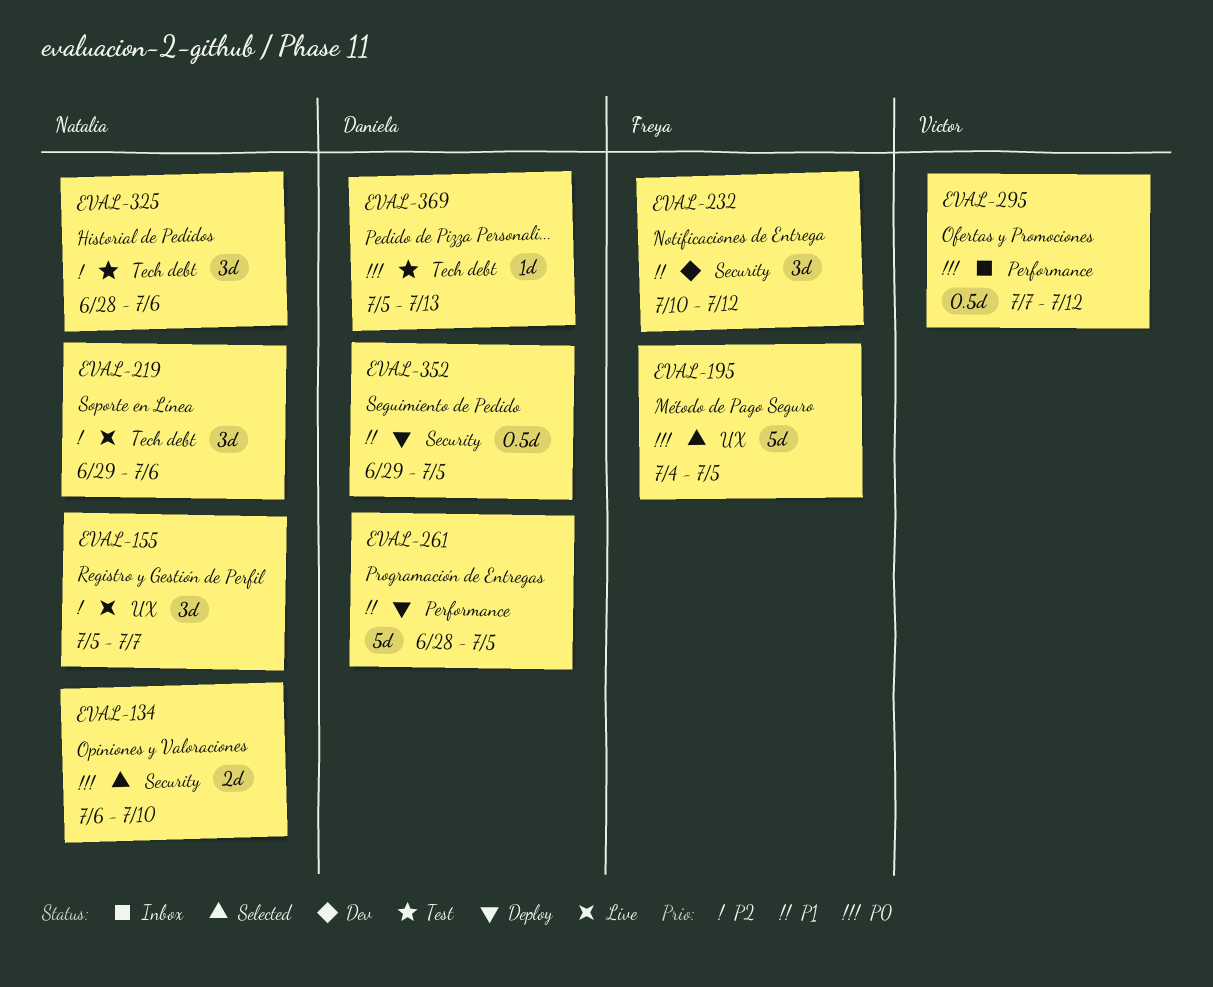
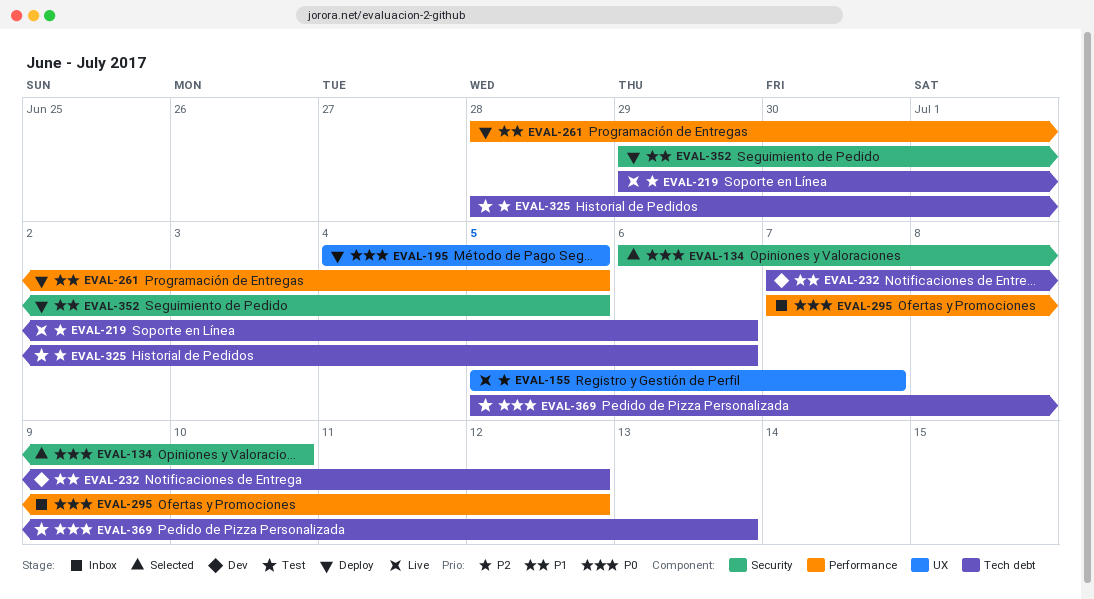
EVAL-195, status: Selected -> Deploy
EVAL-232, label: Security -> Tech debt
EVAL-232, start: Jul 10 -> Jul 7

